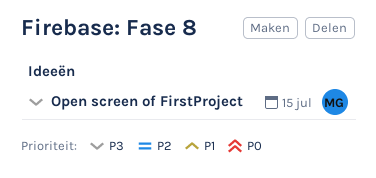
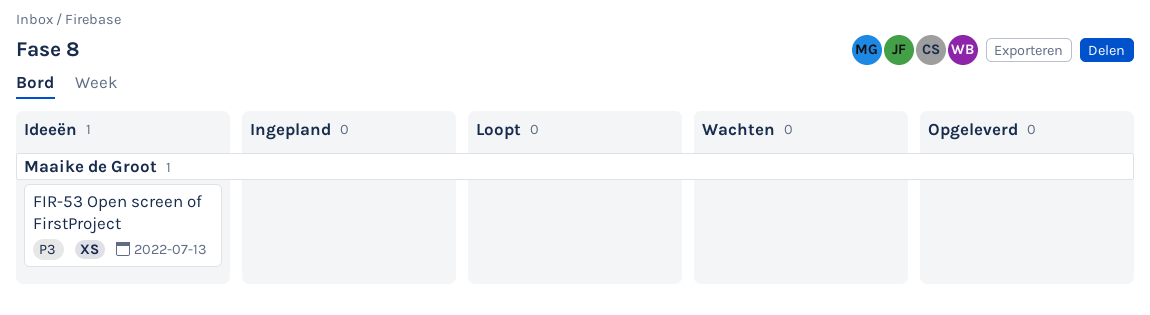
Open screen of FirstProject, due: Jul 15 -> Jul 13

